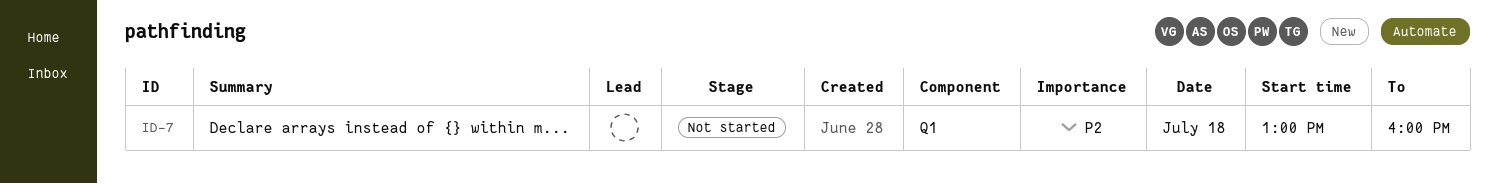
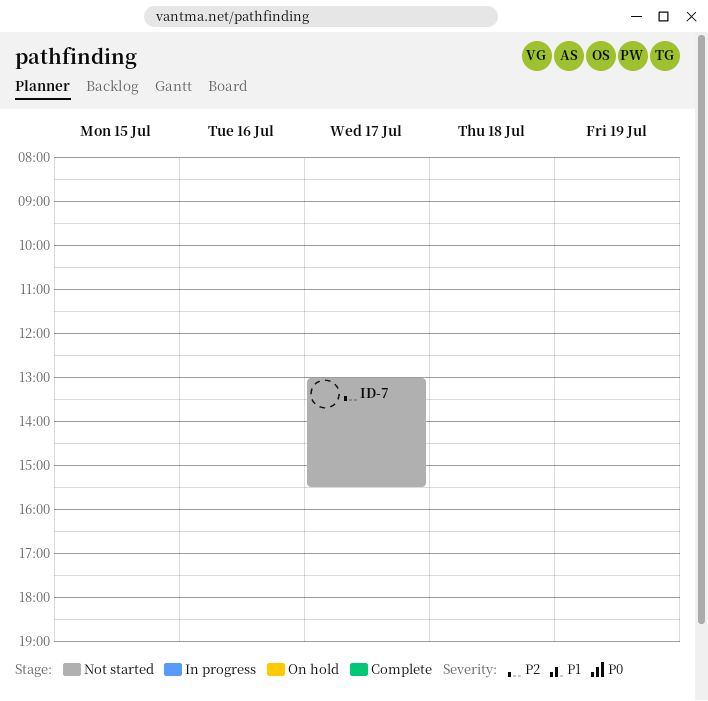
ID-7, day: Jul 18 -> Jul 17
ID-7, ends: 16:00 -> 15:30

